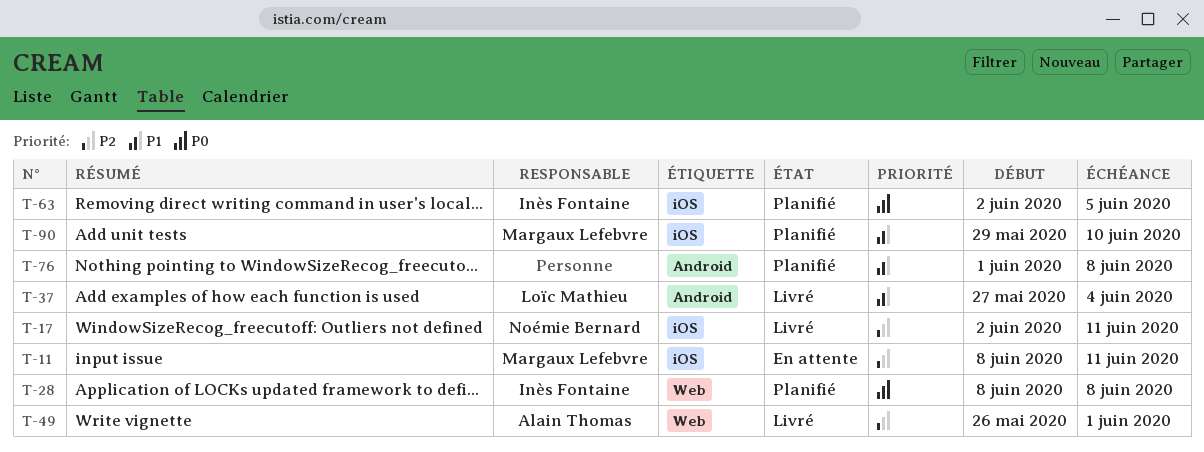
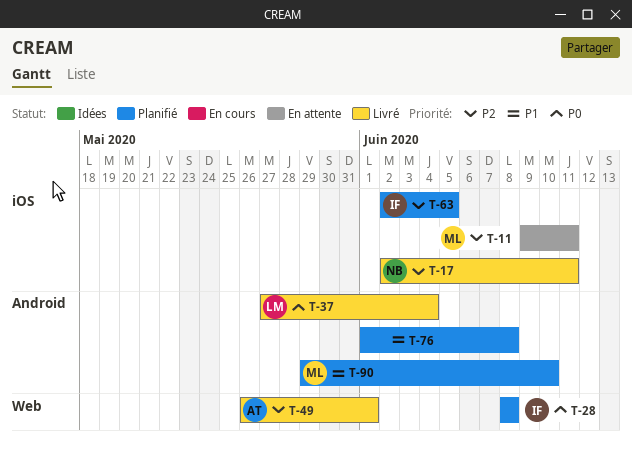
T-11, start: Jun 8 -> Jun 9
T-37, priority: P1 -> P0
T-63, priority: P0 -> P2
T-90, label: iOS -> Android

